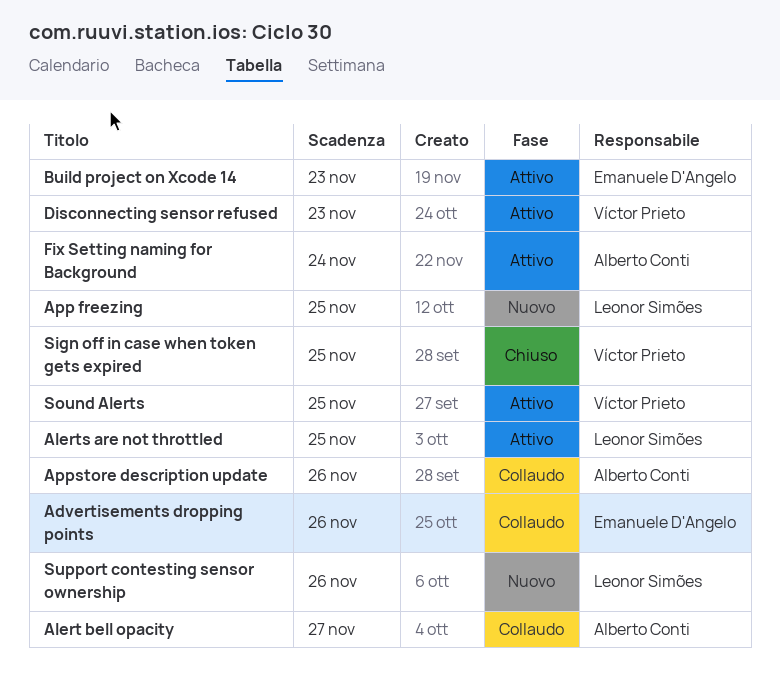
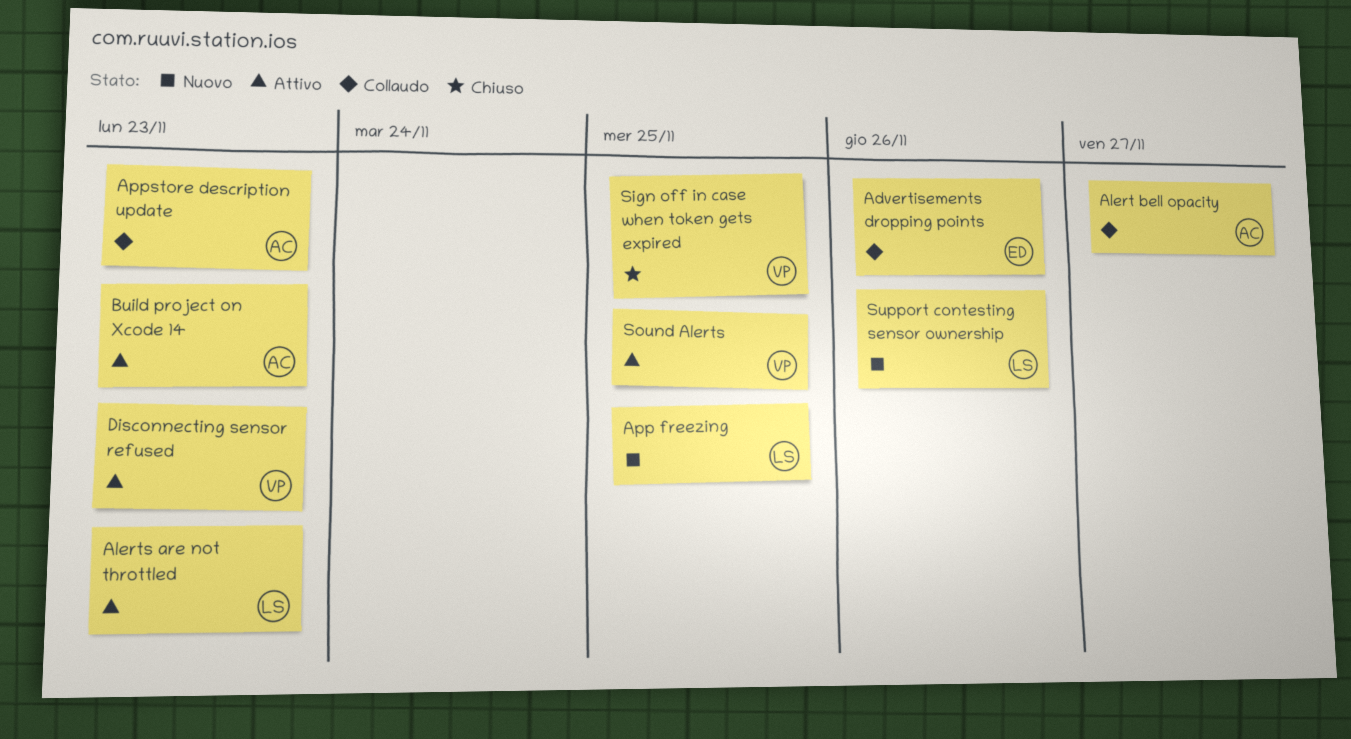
Alerts are not throttled, due: Nov 25 -> Nov 23
Appstore description update, due: Nov 26 -> Nov 23
Build project on Xcode 14, owner: Emanuele D'Angelo -> Alberto Conti
Fix Setting naming for Background: present -> none

